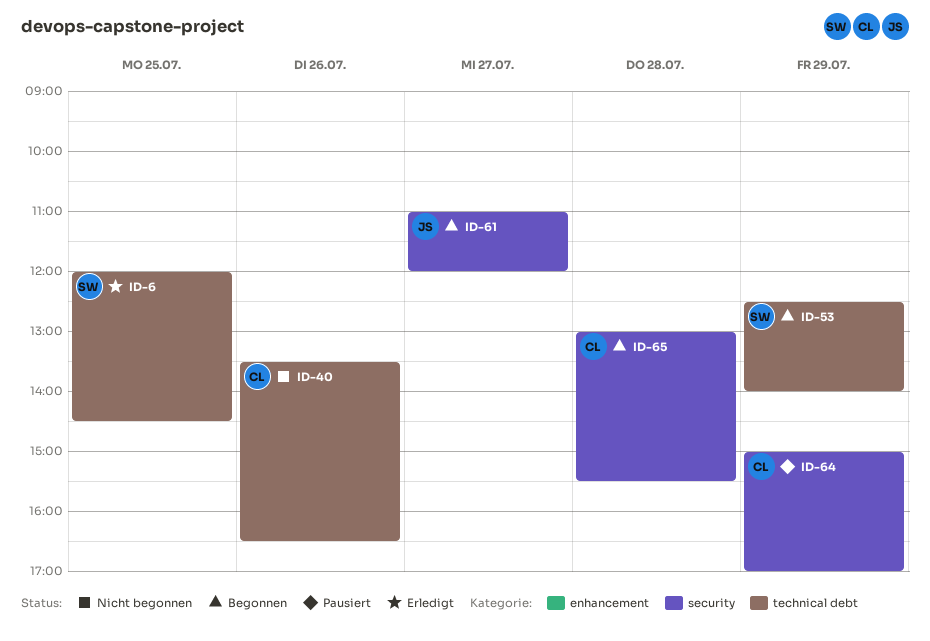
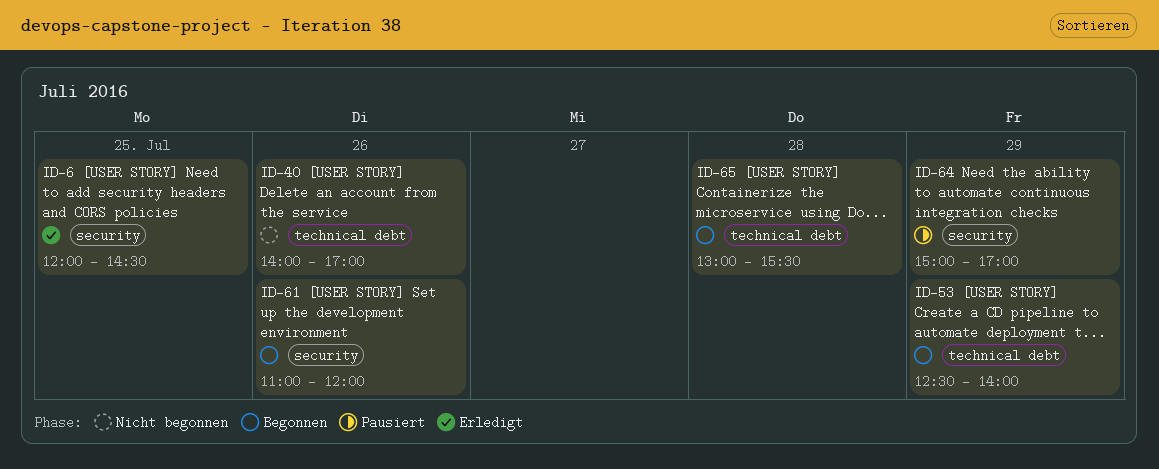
ID-6, label: technical debt -> security
ID-40, begins: 13:30 -> 14:00
ID-40, ends: 16:30 -> 17:00
ID-61, day: Jul 27 -> Jul 26
ID-65, label: security -> technical debt

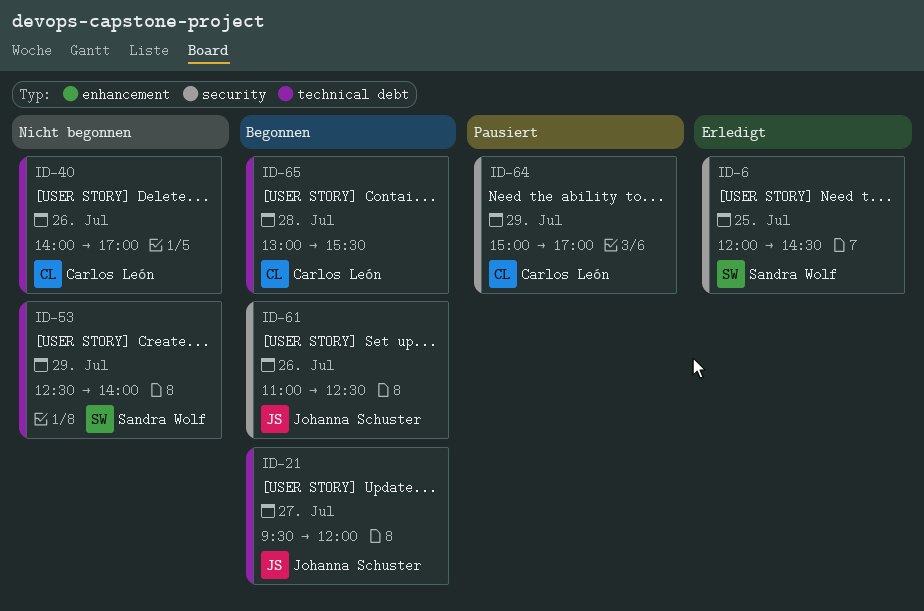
ID-21: none -> present
ID-53, status: Begonnen -> Nicht begonnen
ID-61, ends: 12:00 -> 12:30

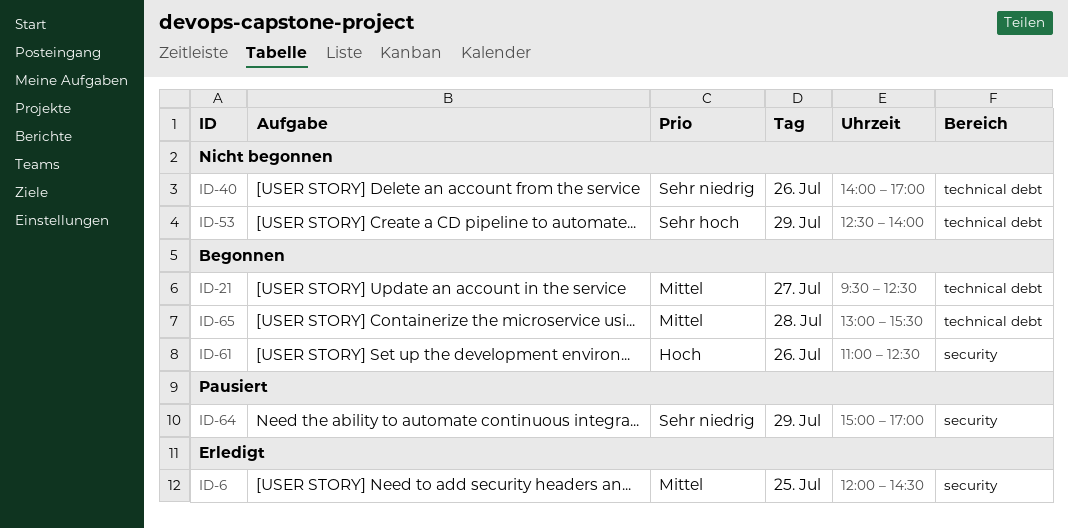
ID-21, ends: 12:00 -> 12:30

